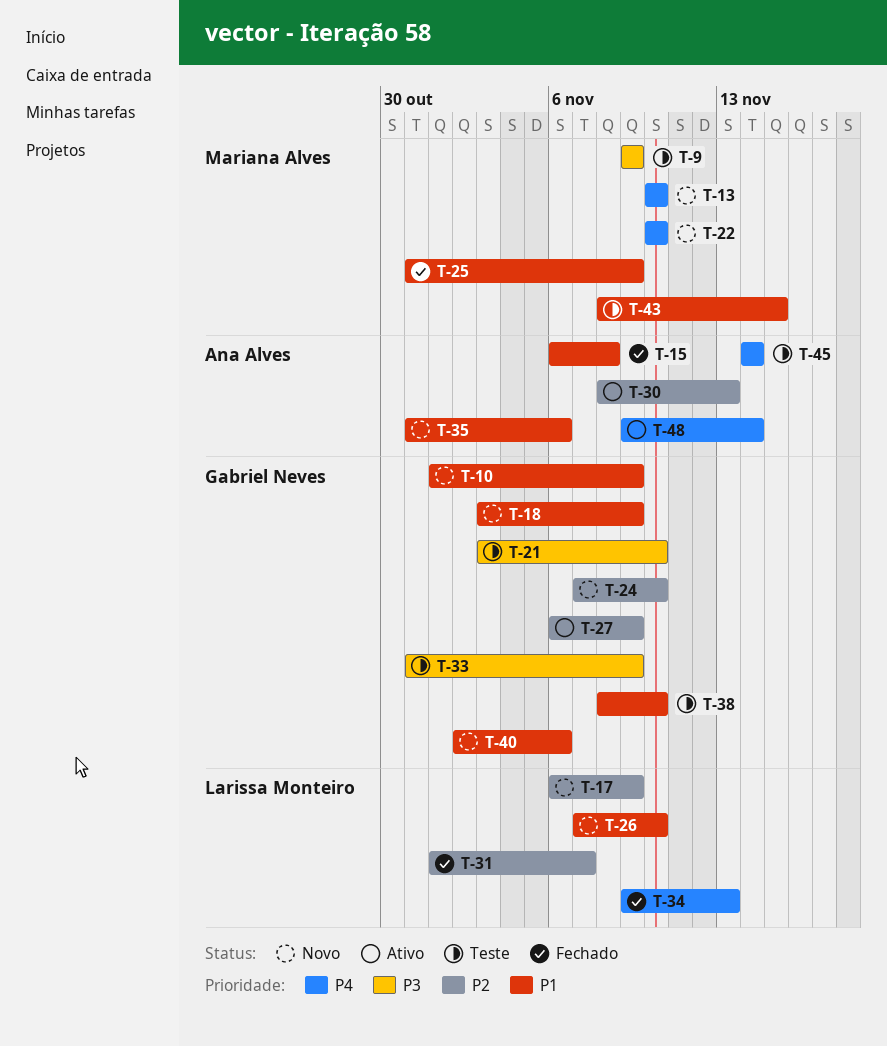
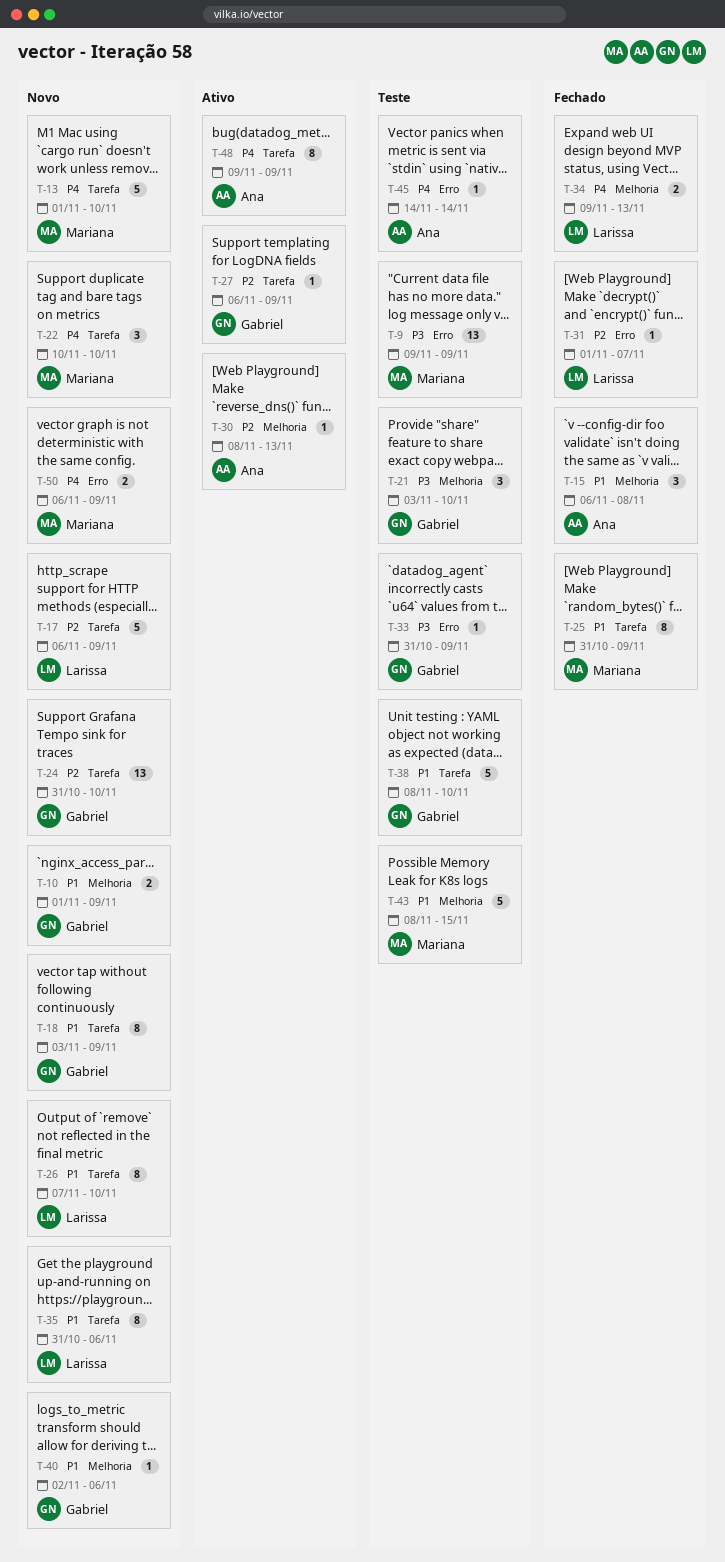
T-13, start: Nov 10 -> Nov 1
T-24, start: Nov 7 -> Oct 31
T-35, owner: Ana Alves -> Larissa Monteiro
T-48, due: Nov 14 -> Nov 9
T-50: none -> present

